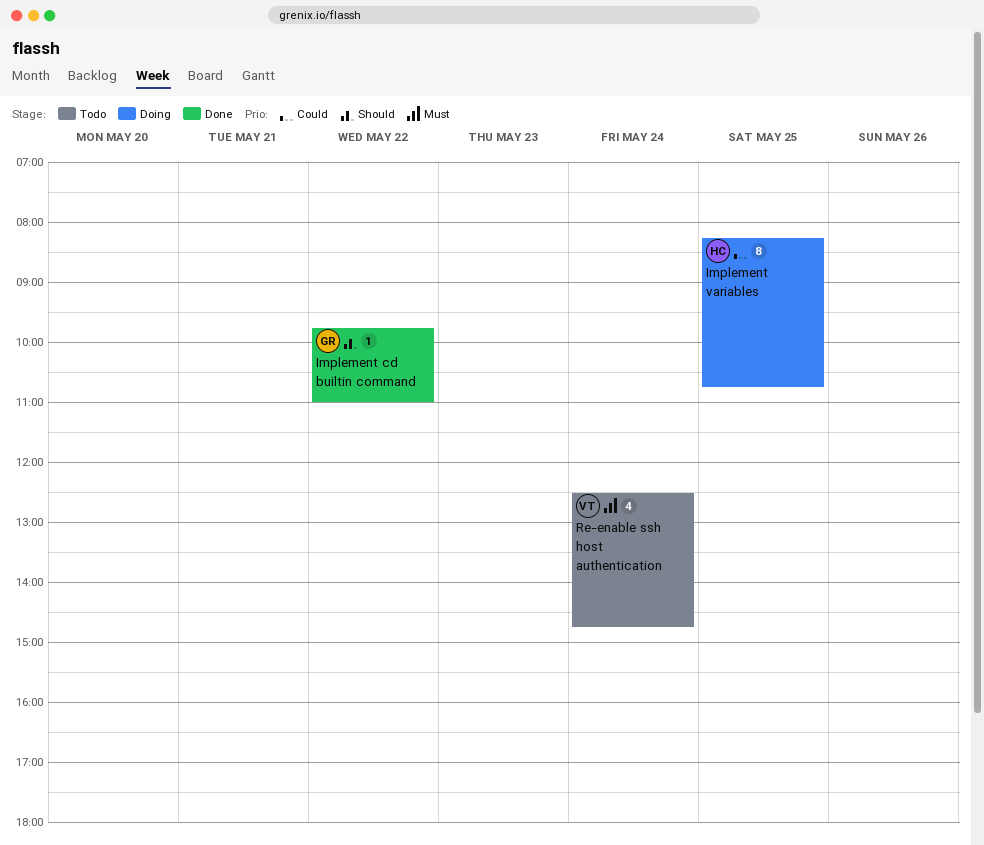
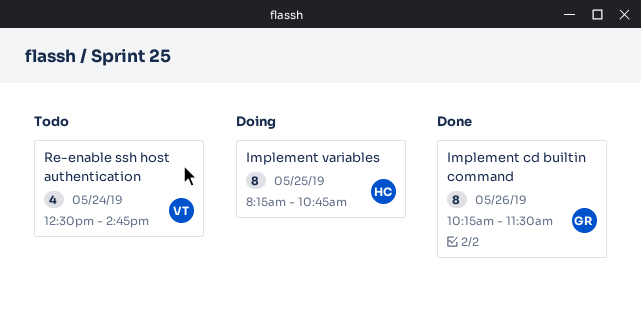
Implement cd builtin command, estimate: 1 -> 8
Implement cd builtin command, day: May 22 -> May 26
Implement cd builtin command, begins: 09:45 -> 10:15
Implement cd builtin command, ends: 11:00 -> 11:30

